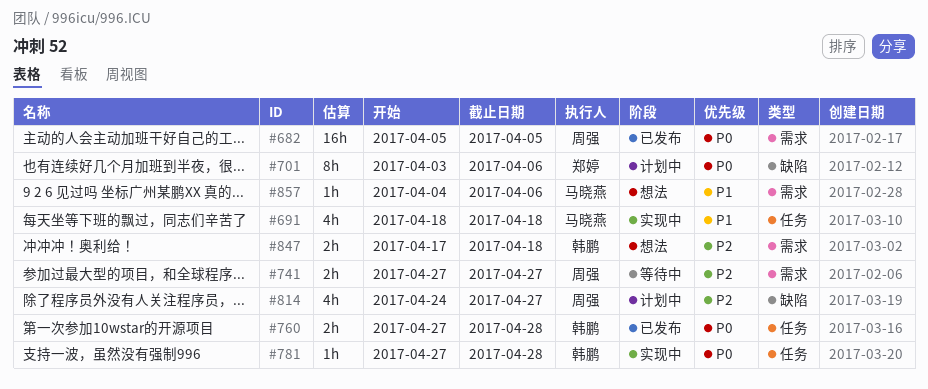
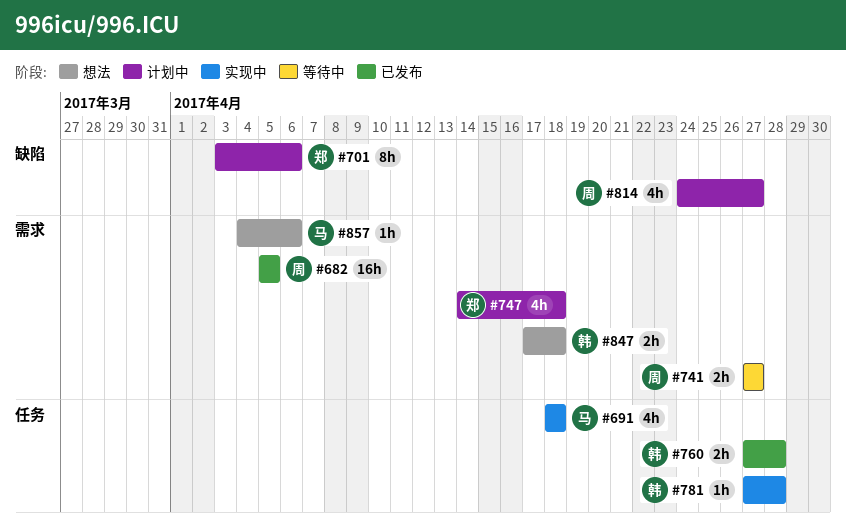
#747: none -> present

